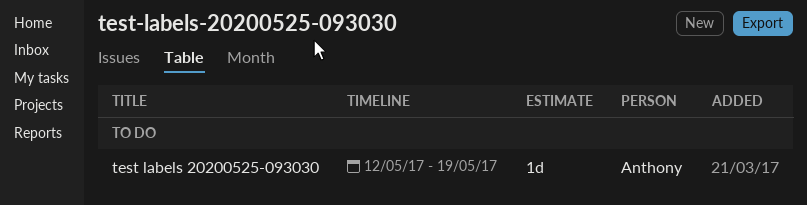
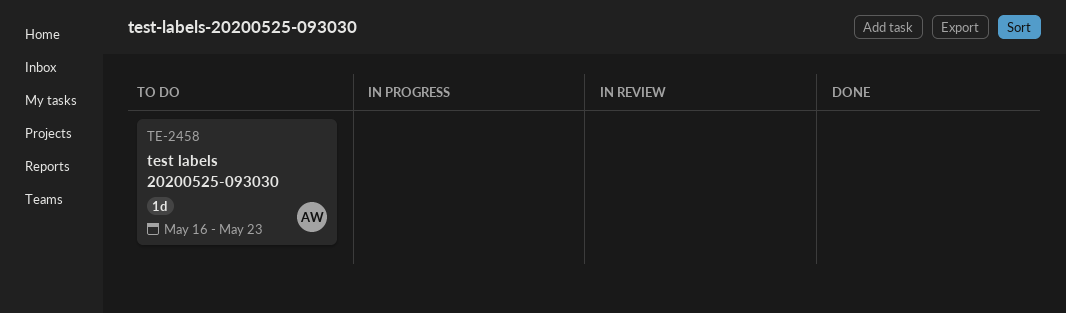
test labels 20200525-093030, start: May 12 -> May 16
test labels 20200525-093030, due: May 19 -> May 23

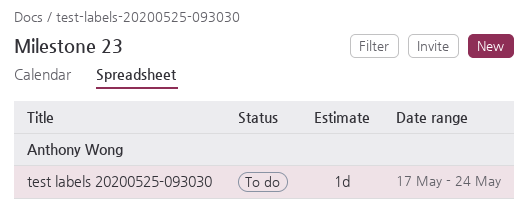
test labels 20200525-093030, start: May 16 -> May 17
test labels 20200525-093030, due: May 23 -> May 24

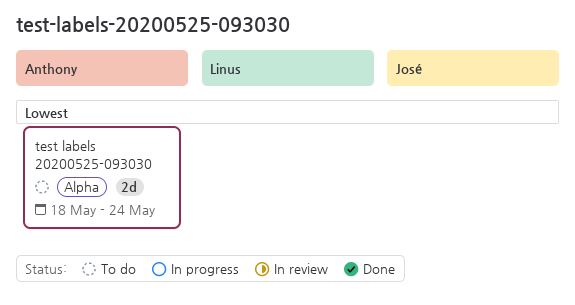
test labels 20200525-093030, estimate: 1d -> 2d
test labels 20200525-093030, start: May 17 -> May 18

